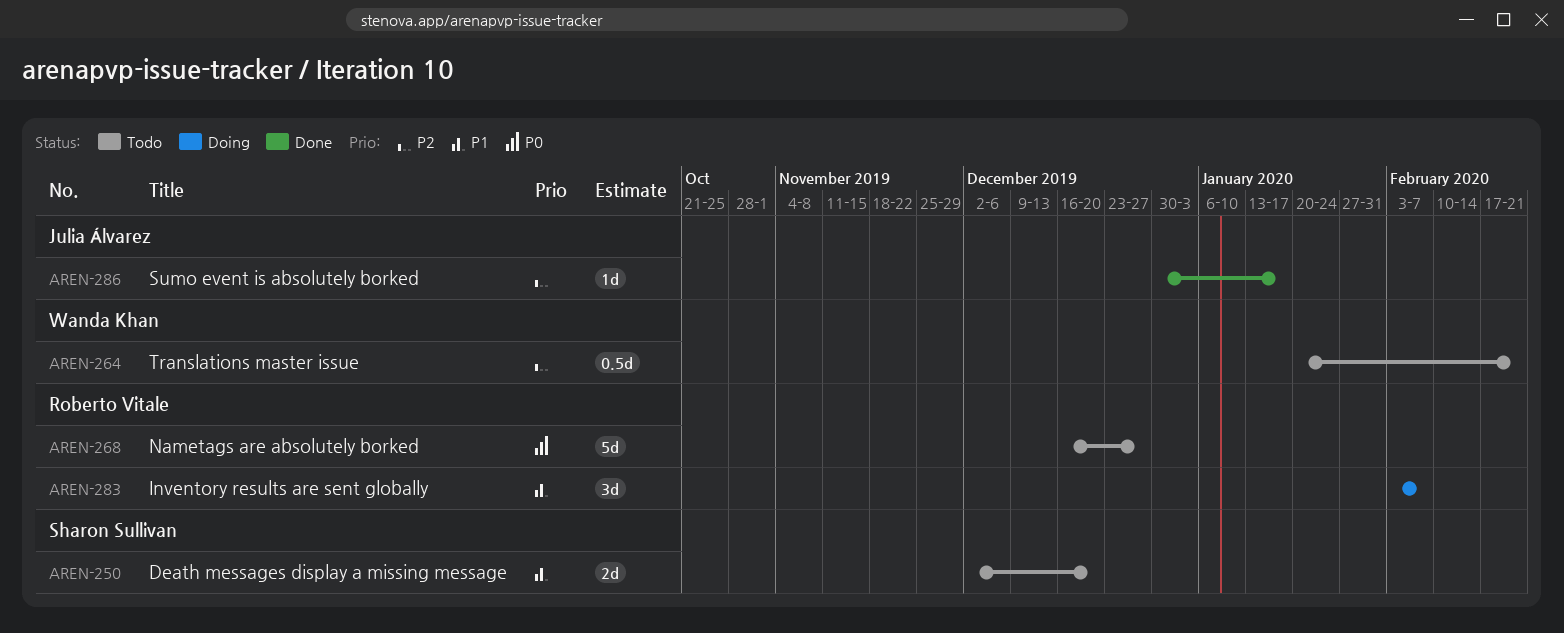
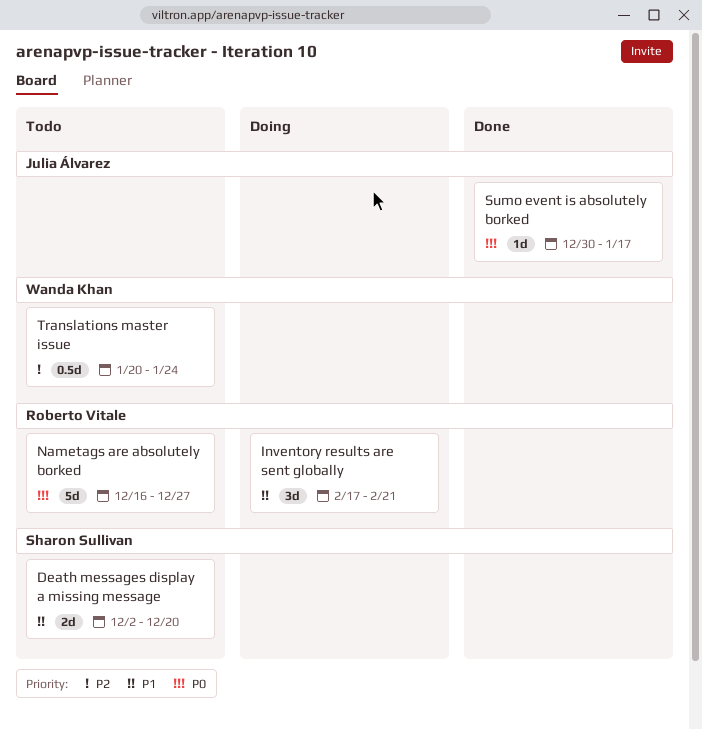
Inventory results are sent globally, start: Feb 3 -> Feb 17
Inventory results are sent globally, due: Feb 7 -> Feb 21
Sumo event is absolutely borked, priority: P2 -> P0
Translations master issue, due: Feb 21 -> Jan 24

